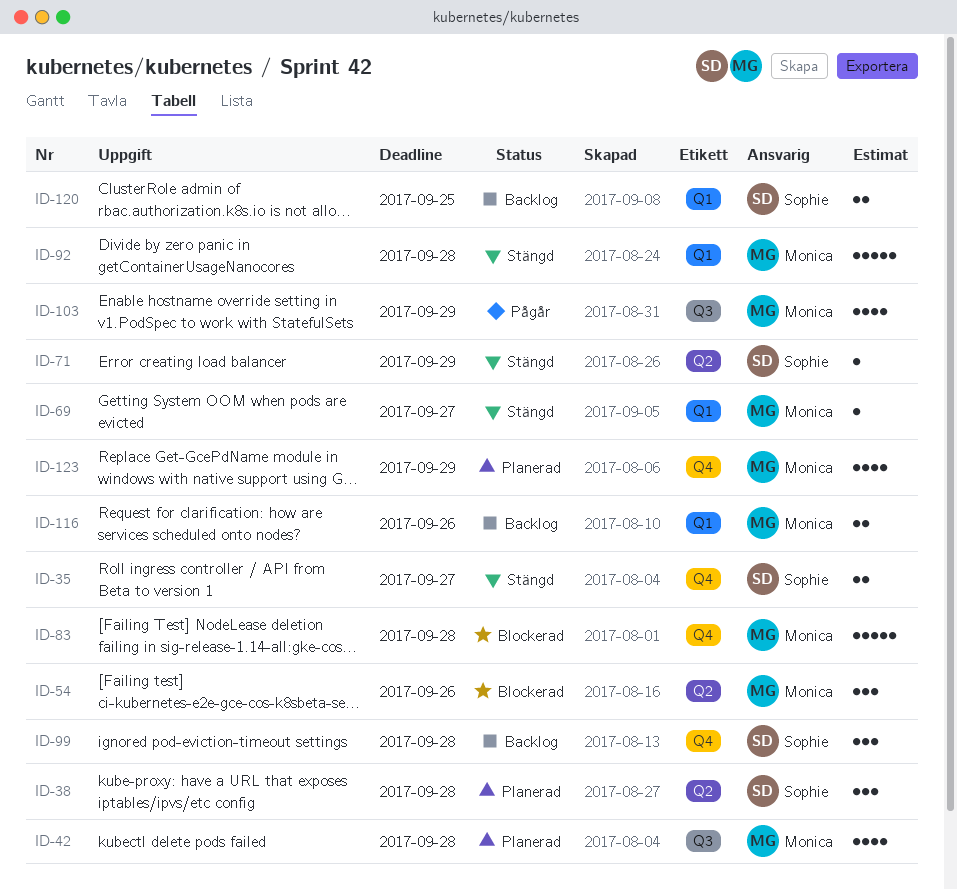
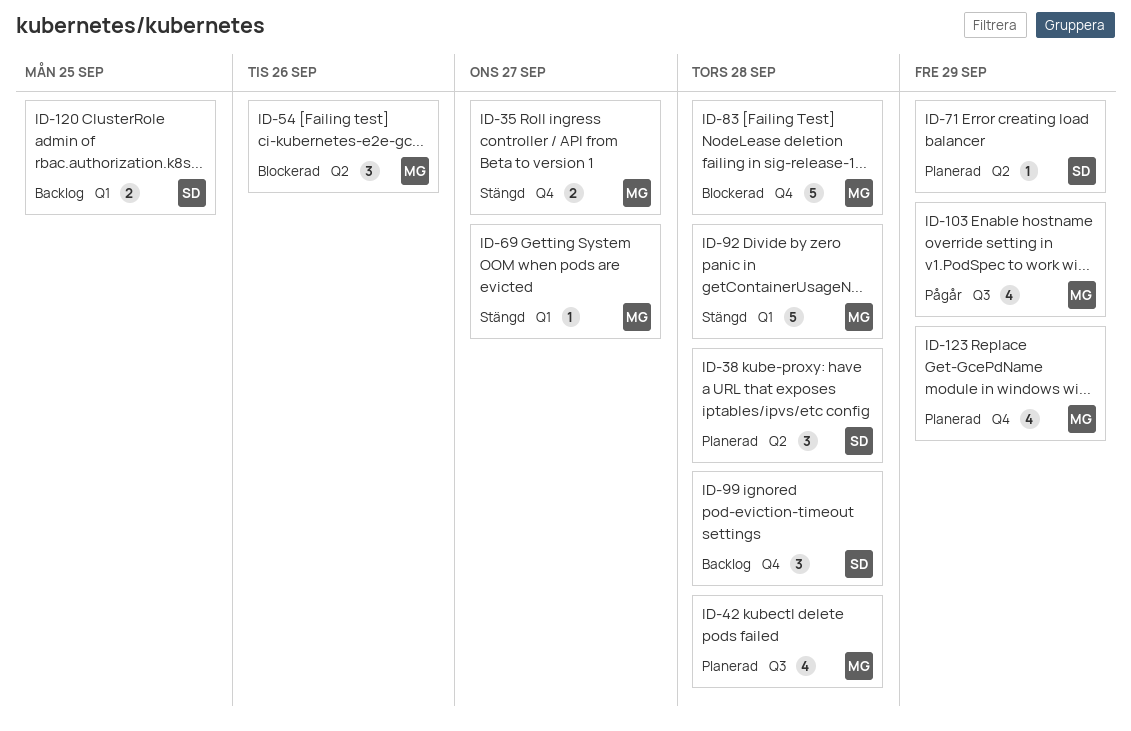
ID-35, owner: Sophie -> Monica
ID-71, status: Stängd -> Planerad
ID-116: present -> none

